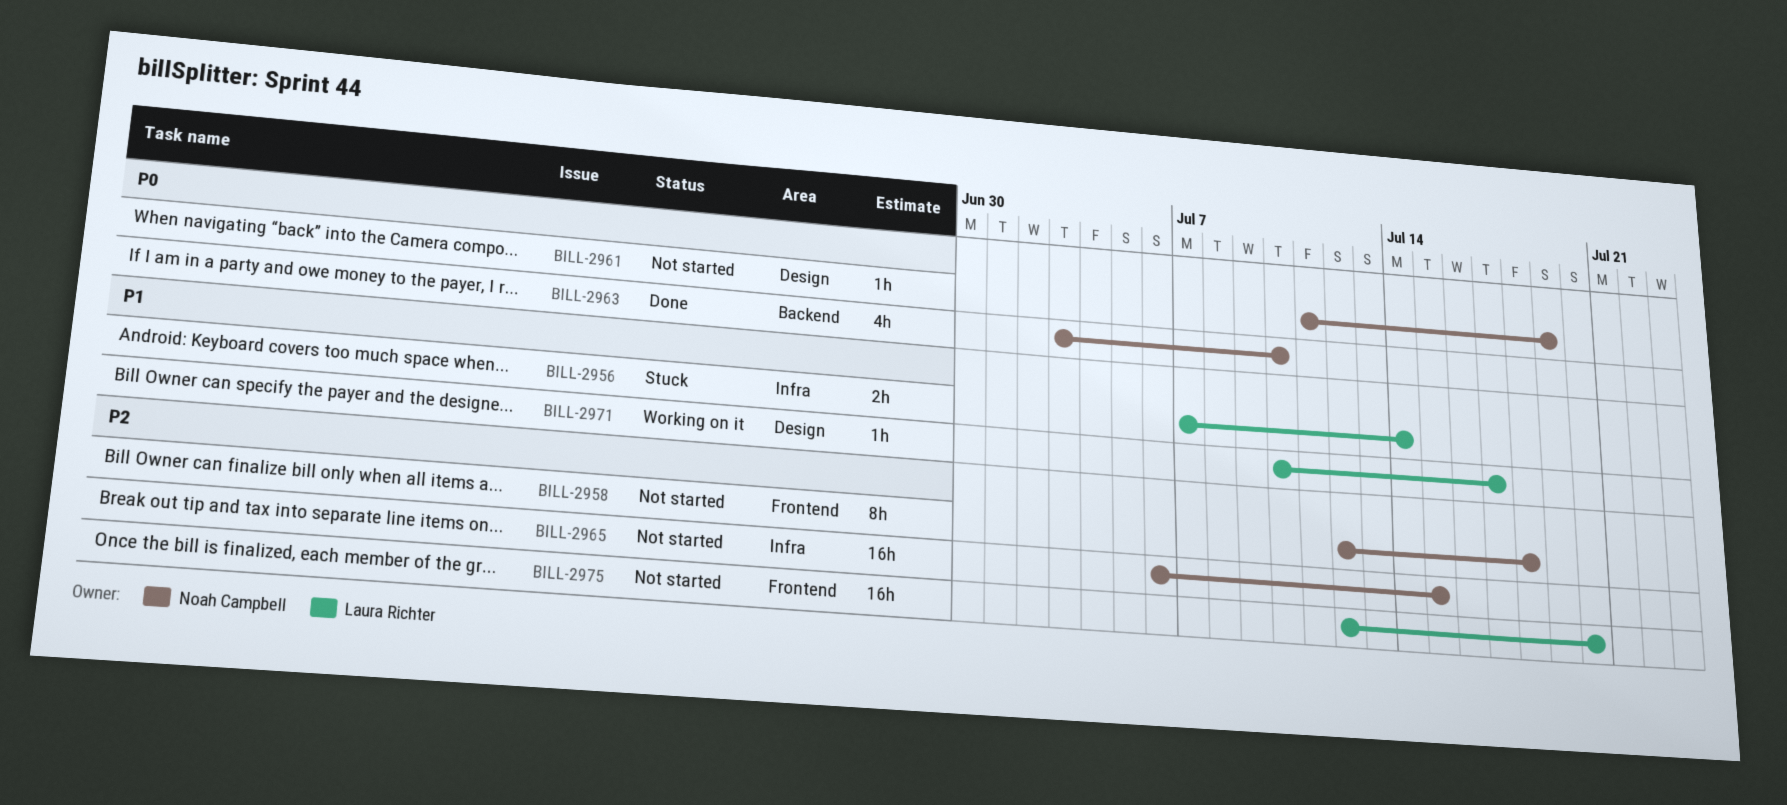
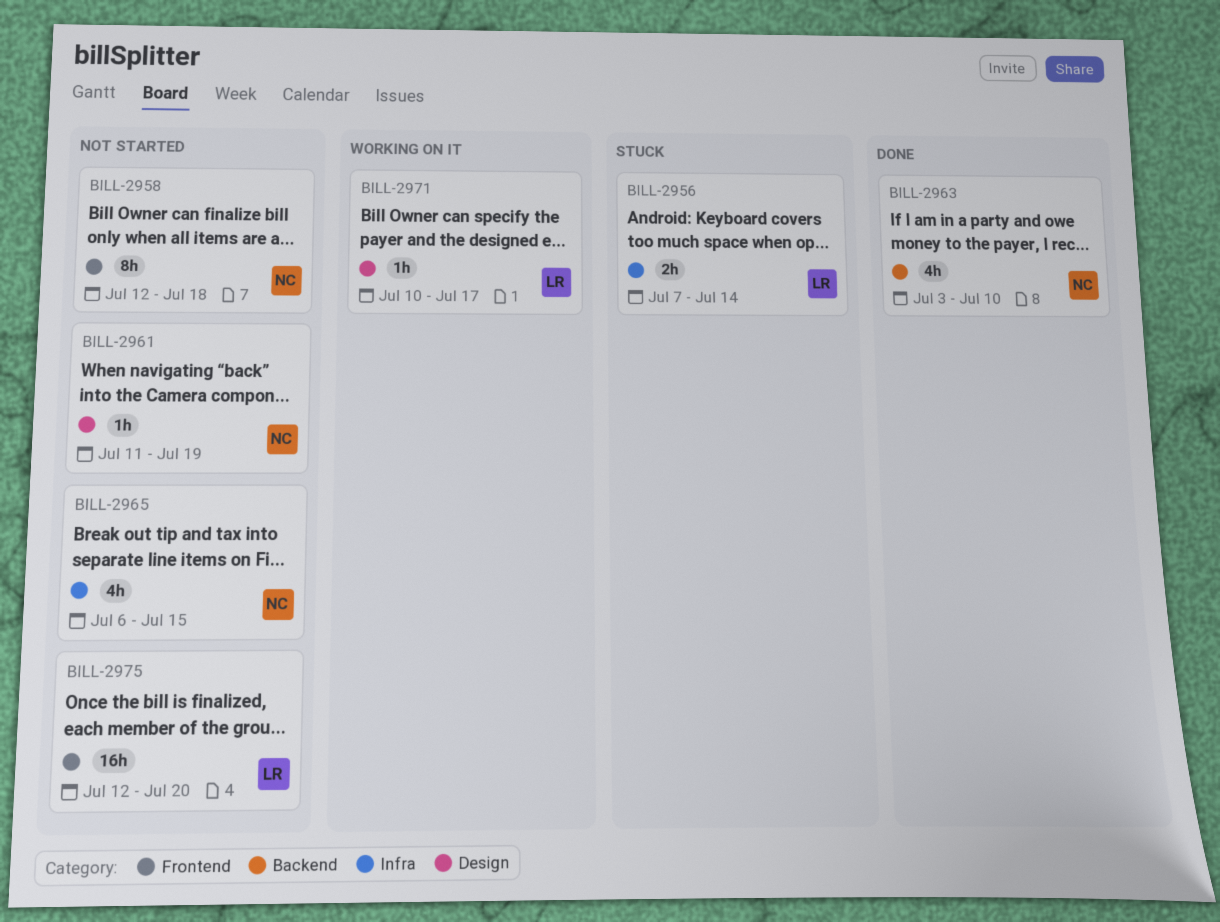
BILL-2965, estimate: 16h -> 4h

